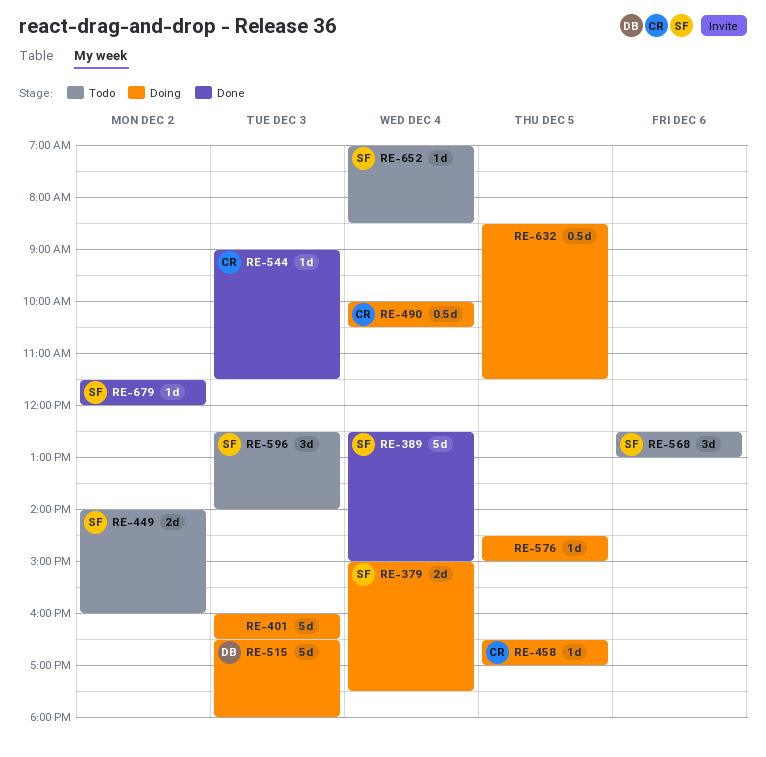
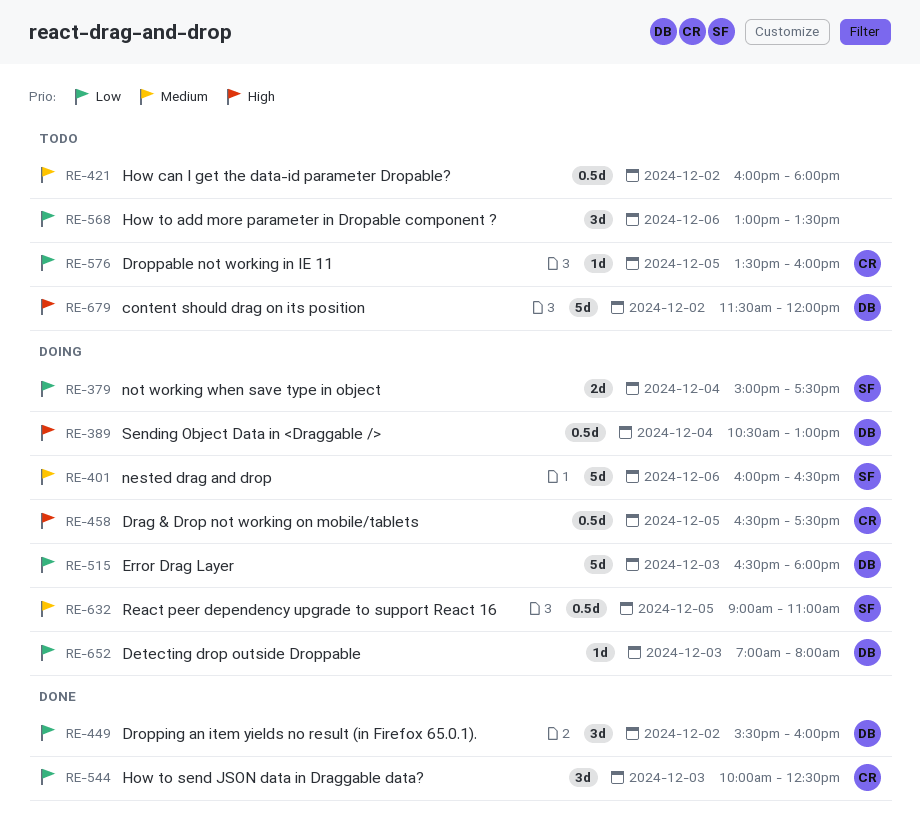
RE-389, status: Done -> Doing
RE-389, owner: SF -> DB
RE-389, estimate: 5d -> 0.5d
RE-389, begins: 12:30 -> 10:30
RE-389, ends: 15:00 -> 13:00
RE-401, owner: none -> SF
RE-401, day: Dec 3 -> Dec 6
RE-421: none -> present
RE-449, status: Todo -> Done
RE-449, owner: SF -> DB
RE-449, estimate: 2d -> 3d
RE-449, begins: 14:00 -> 15:30
RE-458, estimate: 1d -> 0.5d
RE-458, ends: 17:00 -> 17:30
RE-490: present -> none
RE-544, estimate: 1d -> 3d
RE-544, begins: 09:00 -> 10:00
RE-544, ends: 11:30 -> 12:30
RE-568, owner: SF -> none
RE-568, begins: 12:30 -> 13:00
RE-568, ends: 13:00 -> 13:30
RE-576, status: Doing -> Todo
RE-576, owner: none -> CR
RE-576, begins: 14:30 -> 13:30
RE-576, ends: 15:00 -> 16:00
RE-596: present -> none
RE-632, owner: none -> SF
RE-632, begins: 08:30 -> 09:00
RE-632, ends: 11:30 -> 11:00
RE-652, status: Todo -> Doing
RE-652, owner: SF -> DB
RE-652, day: Dec 4 -> Dec 3
RE-652, ends: 08:30 -> 08:00
RE-679, status: Done -> Todo
RE-679, owner: SF -> DB
RE-679, estimate: 1d -> 5d

